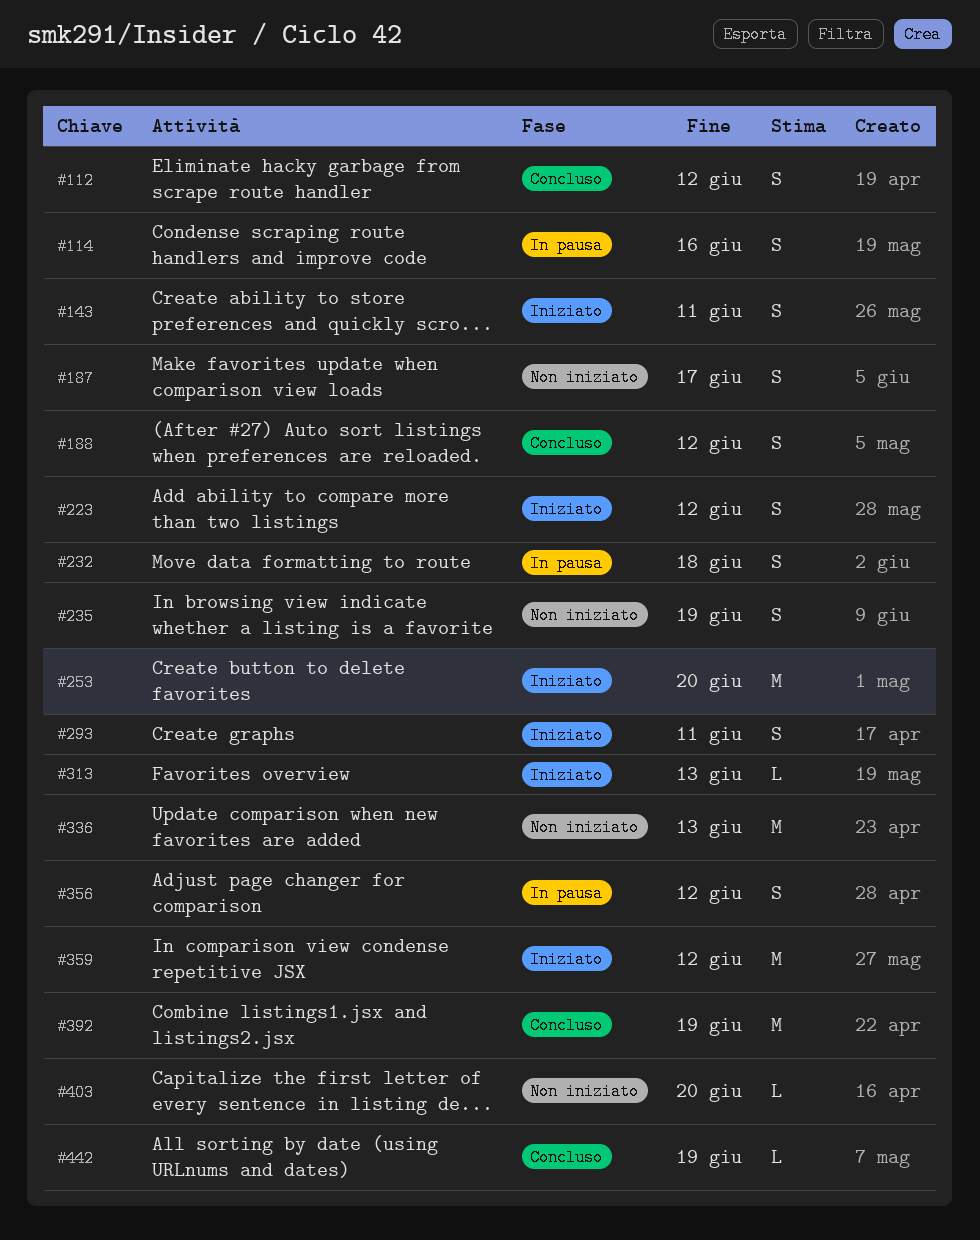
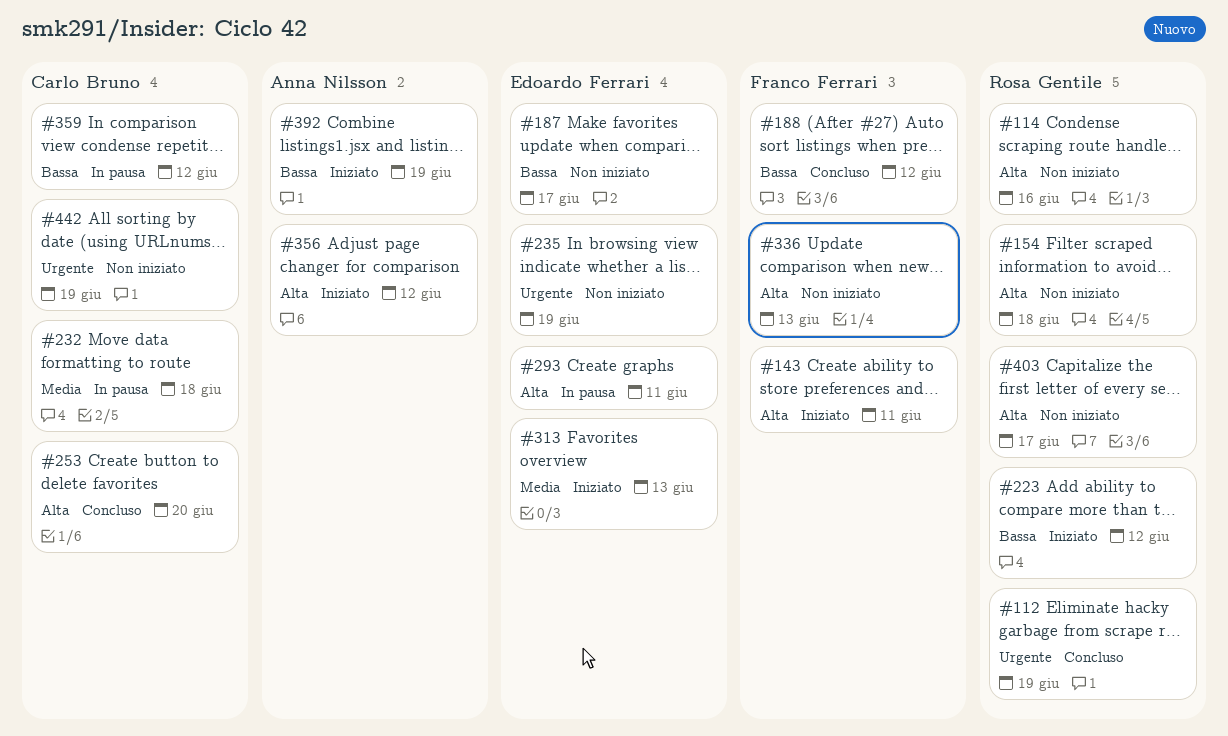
#112, due: Jun 12 -> Jun 19
#114, status: In pausa -> Non iniziato
#154: none -> present
#253, status: Iniziato -> Concluso
#293, status: Iniziato -> In pausa
#356, status: In pausa -> Iniziato
#359, status: Iniziato -> In pausa
#392, status: Concluso -> Iniziato
#403, due: Jun 20 -> Jun 17
#442, status: Concluso -> Non iniziato

